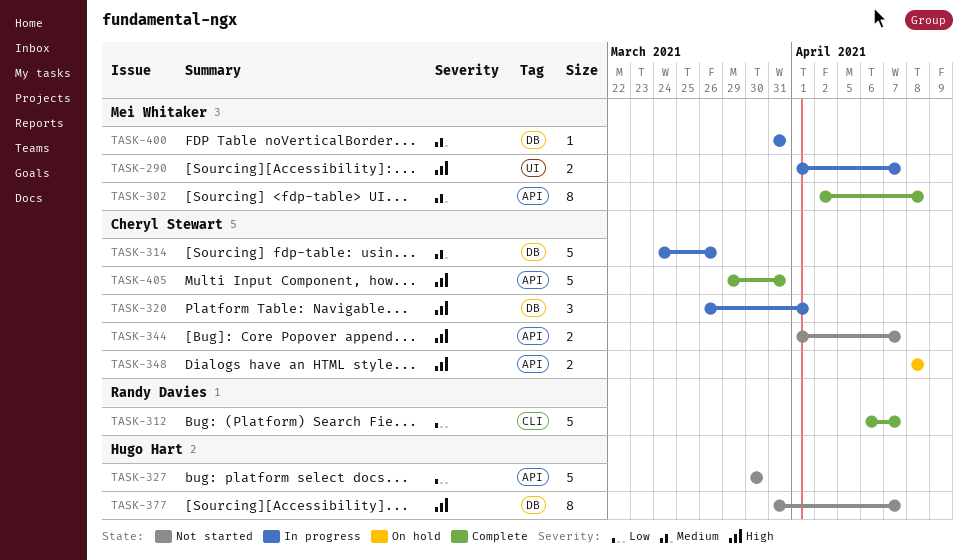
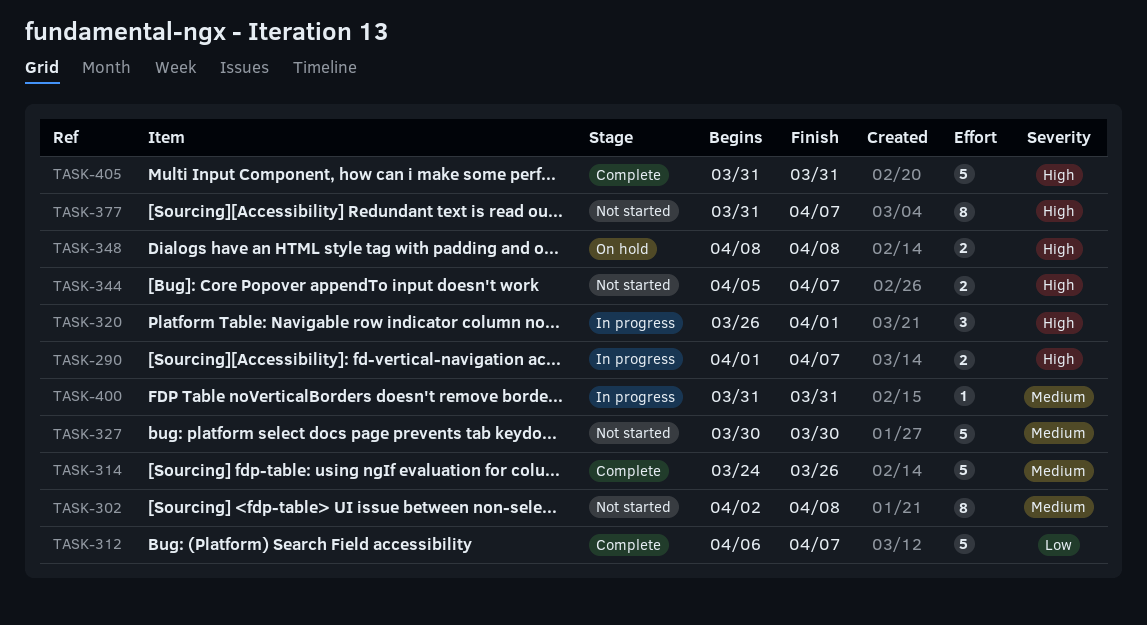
TASK-302, status: Complete -> Not started
TASK-314, status: In progress -> Complete
TASK-327, priority: Low -> Medium
TASK-344, start: Apr 1 -> Apr 5
TASK-405, start: Mar 29 -> Mar 31

